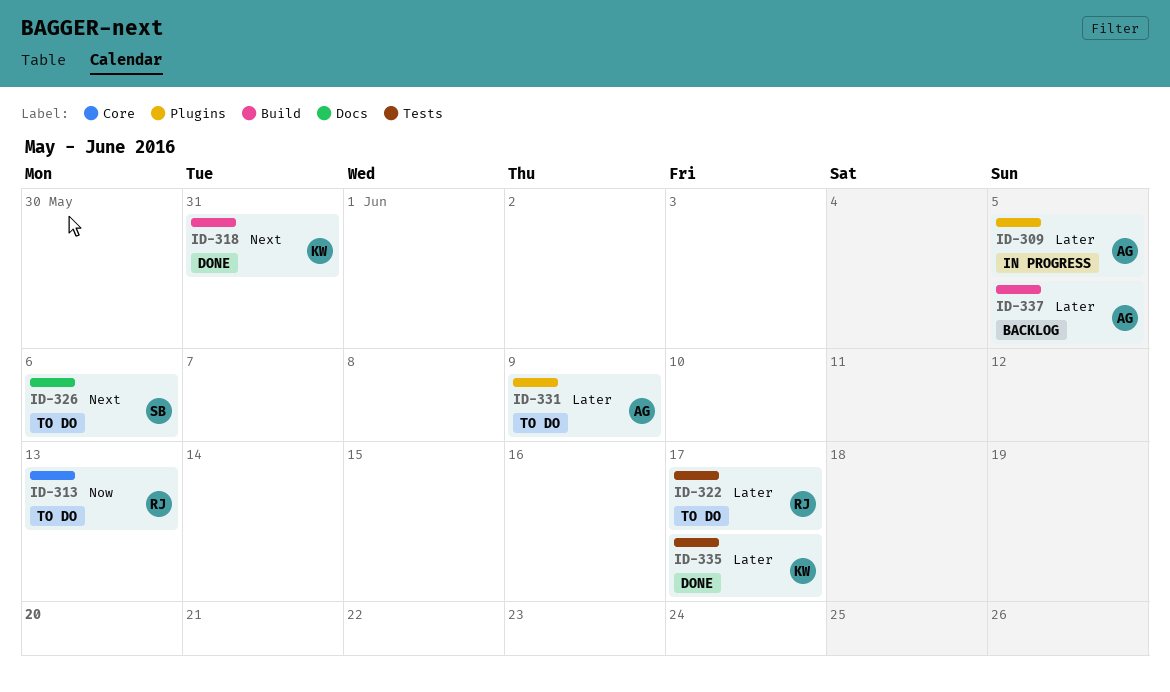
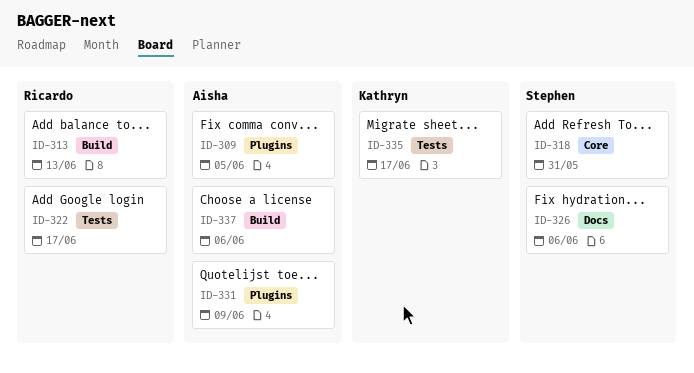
ID-313, label: Core -> Build
ID-318, owner: Kathryn -> Stephen
ID-318, label: Build -> Core
ID-337, due: Jun 5 -> Jun 6

